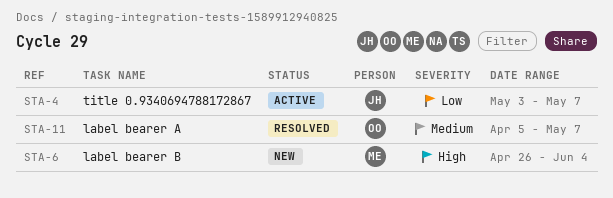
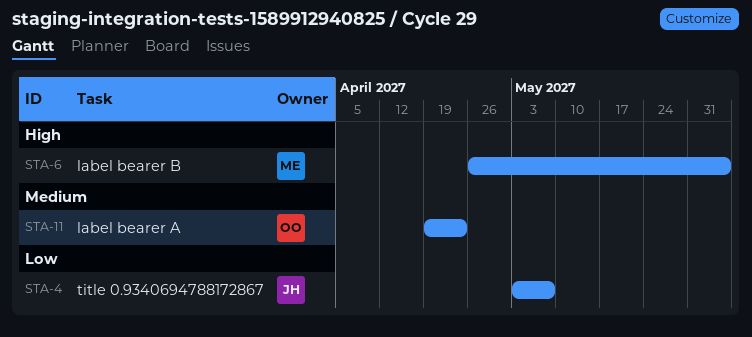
STA-11, start: Apr 5 -> Apr 19
STA-11, due: May 7 -> Apr 23

